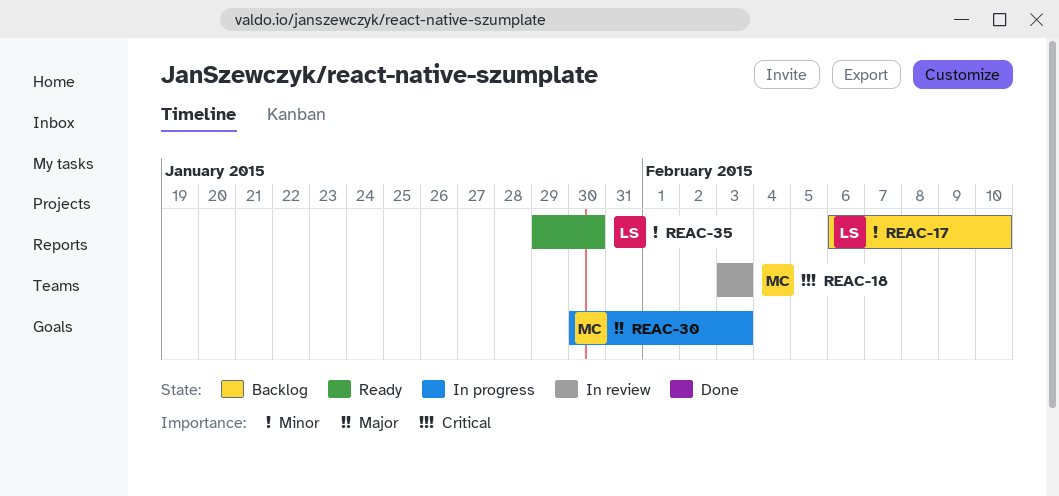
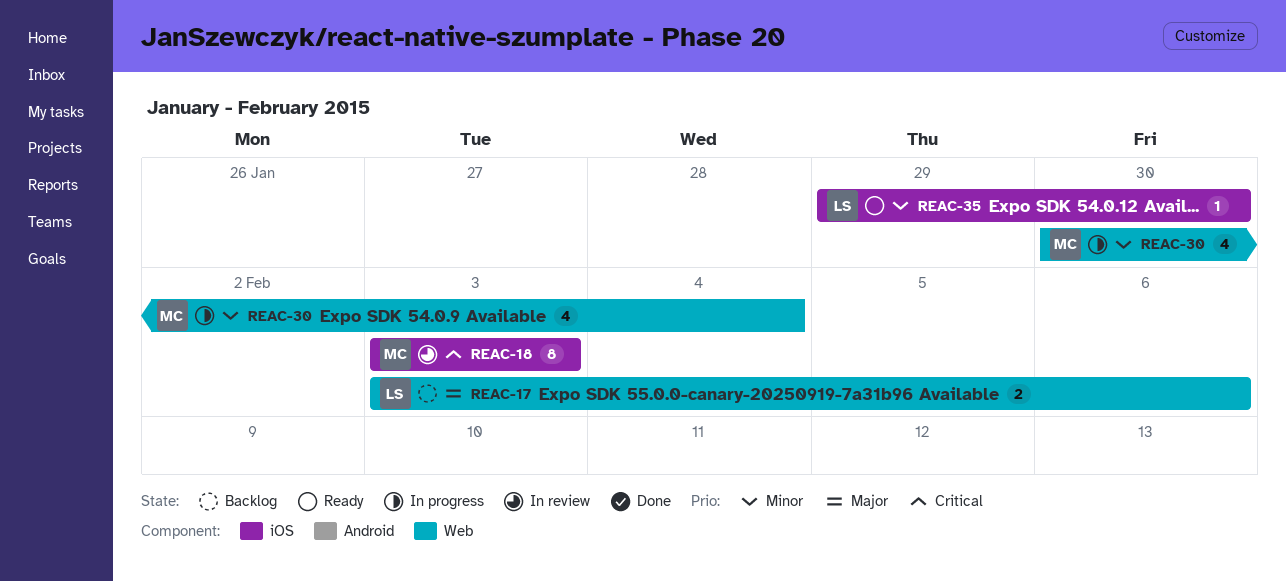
REAC-17, priority: Minor -> Major
REAC-17, start: Feb 6 -> Feb 3
REAC-17, due: Feb 10 -> Feb 6
REAC-30, priority: Major -> Minor
REAC-30, due: Feb 3 -> Feb 4

